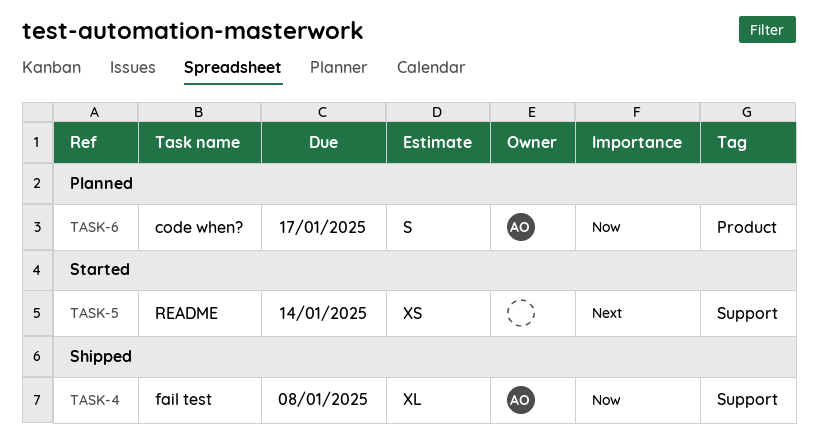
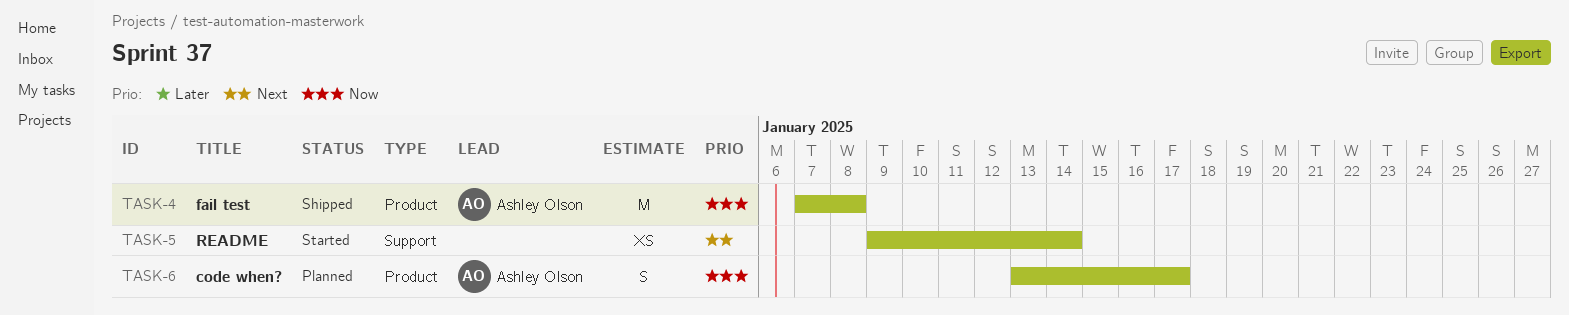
TASK-4, label: Support -> Product
TASK-4, estimate: XL -> M

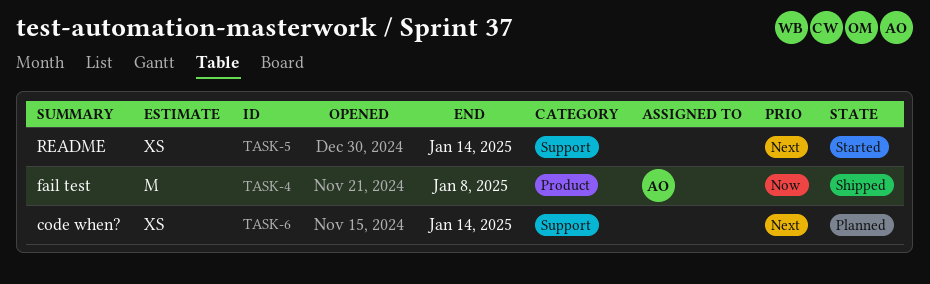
TASK-6, owner: Ashley Olson -> none
TASK-6, priority: Now -> Next
TASK-6, label: Product -> Support
TASK-6, estimate: S -> XS
TASK-6, due: Jan 17 -> Jan 14

